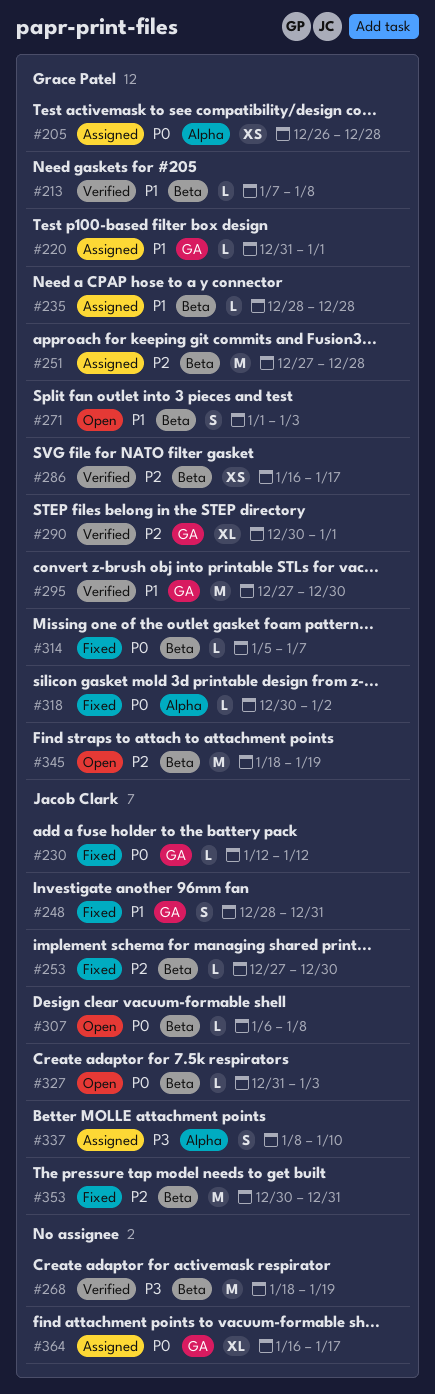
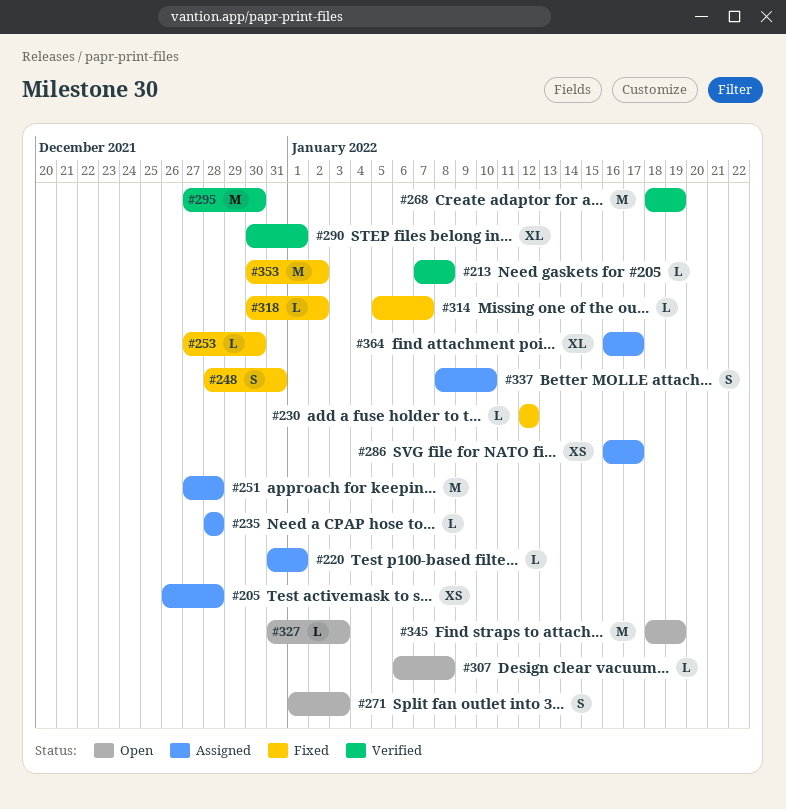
#286, status: Verified -> Assigned
#353, due: Dec 31 -> Jan 2

